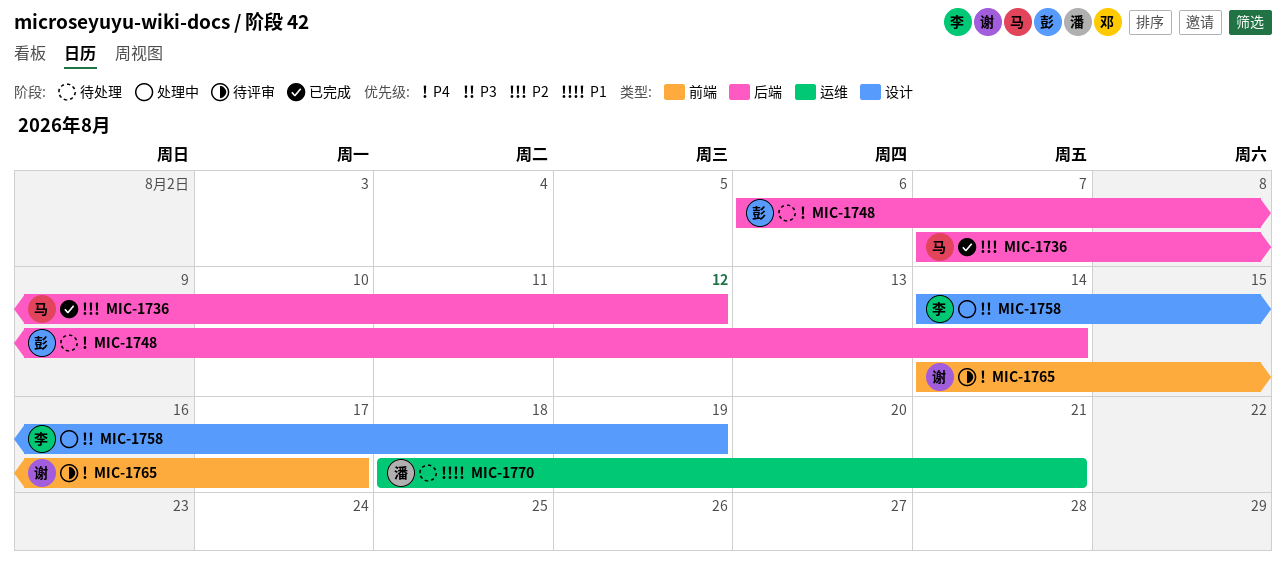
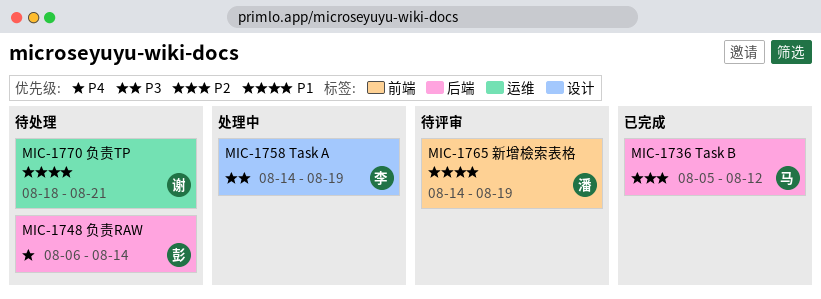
MIC-1736, start: Aug 7 -> Aug 5
MIC-1765, owner: 谢 -> 潘
MIC-1765, priority: P4 -> P1
MIC-1765, due: Aug 17 -> Aug 19
MIC-1770, owner: 潘 -> 谢

